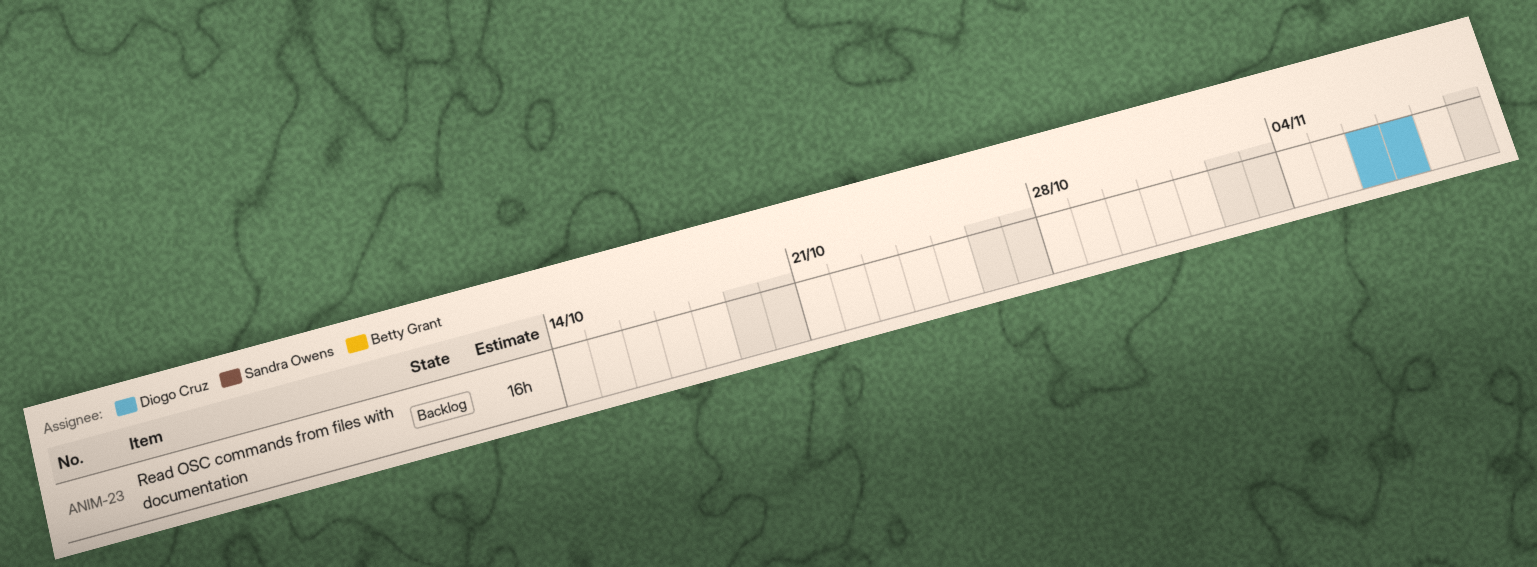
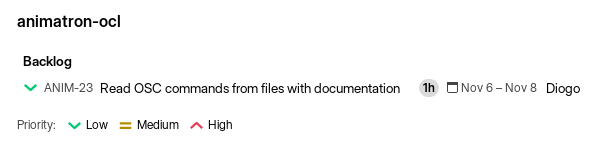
ANIM-23, estimate: 16h -> 1h
ANIM-23, due: Nov 7 -> Nov 8

